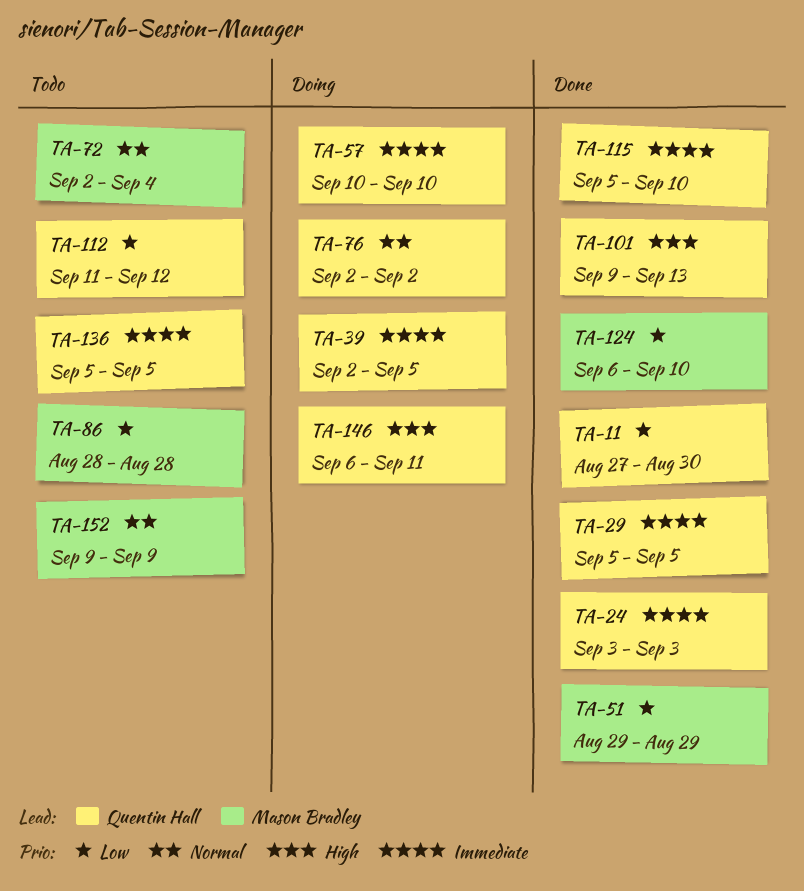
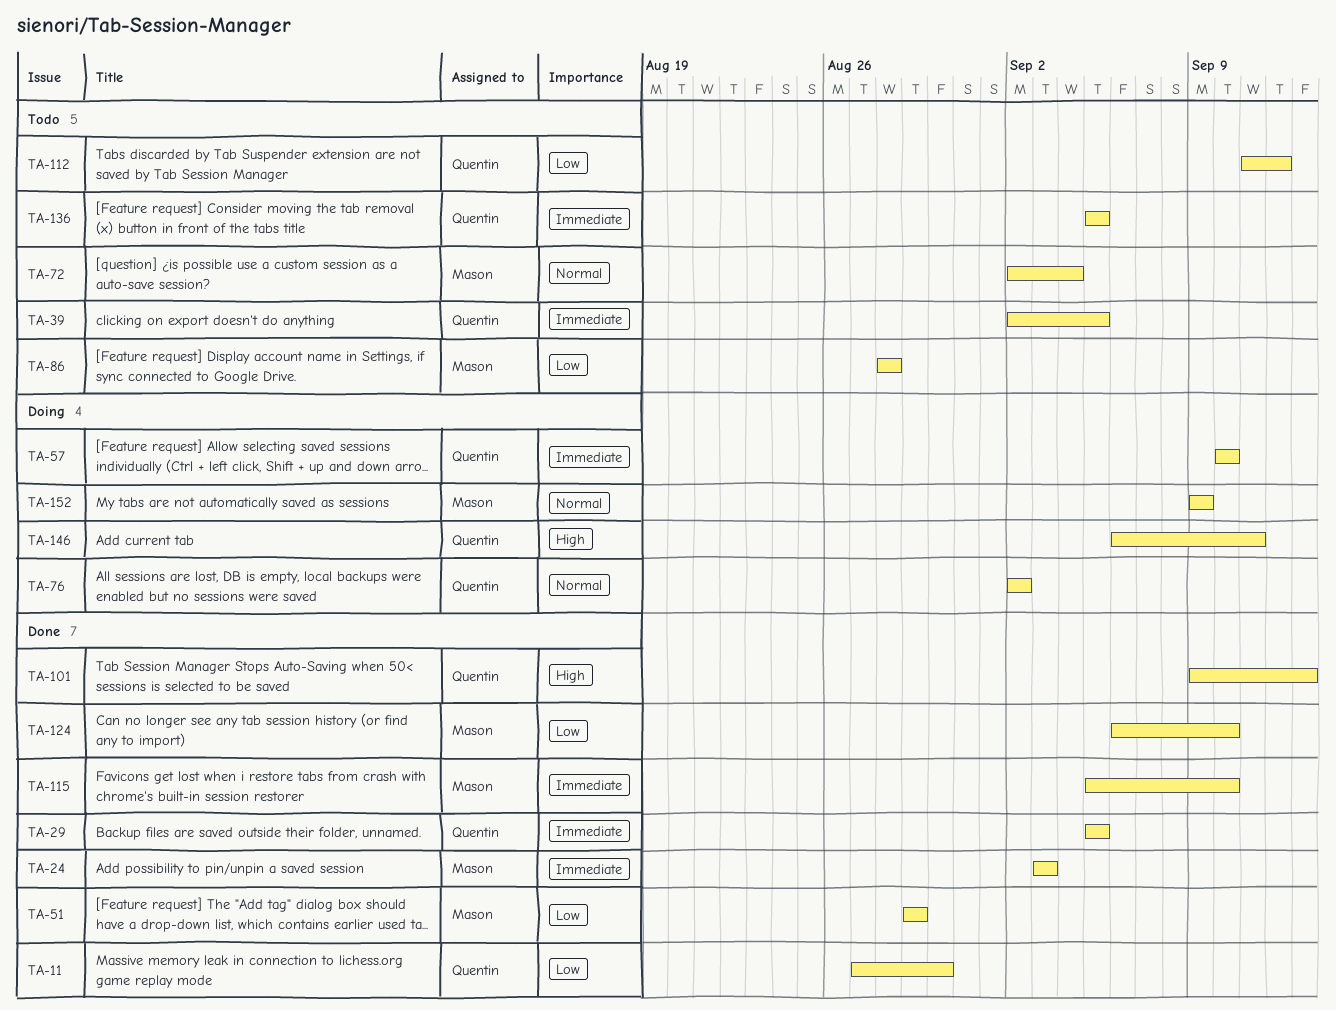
TA-24, owner: Quentin Hall -> Mason Bradley
TA-39, status: Doing -> Todo
TA-115, owner: Quentin Hall -> Mason Bradley
TA-152, status: Todo -> Doing

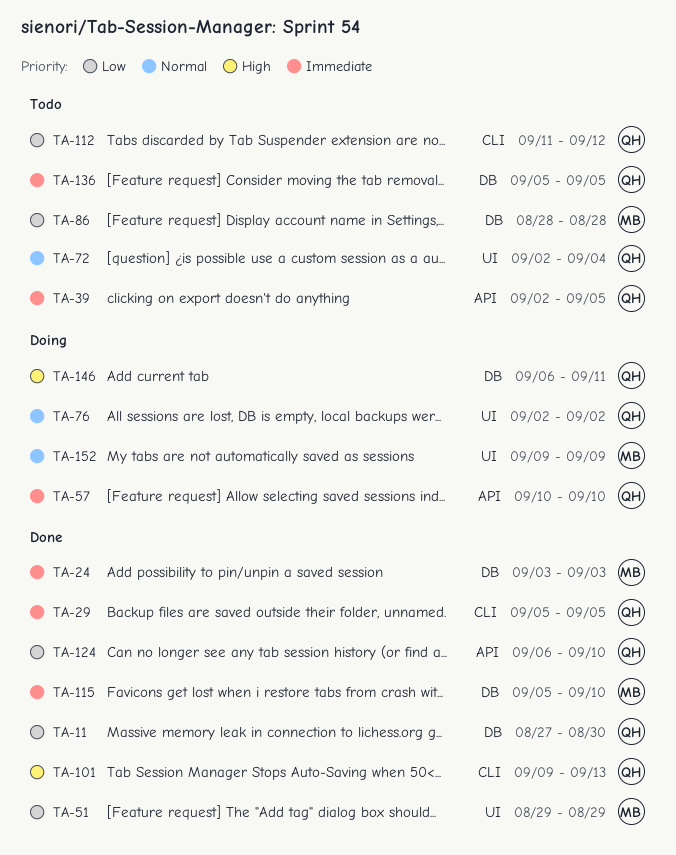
TA-72, owner: Mason -> Quentin
TA-124, owner: Mason -> Quentin

